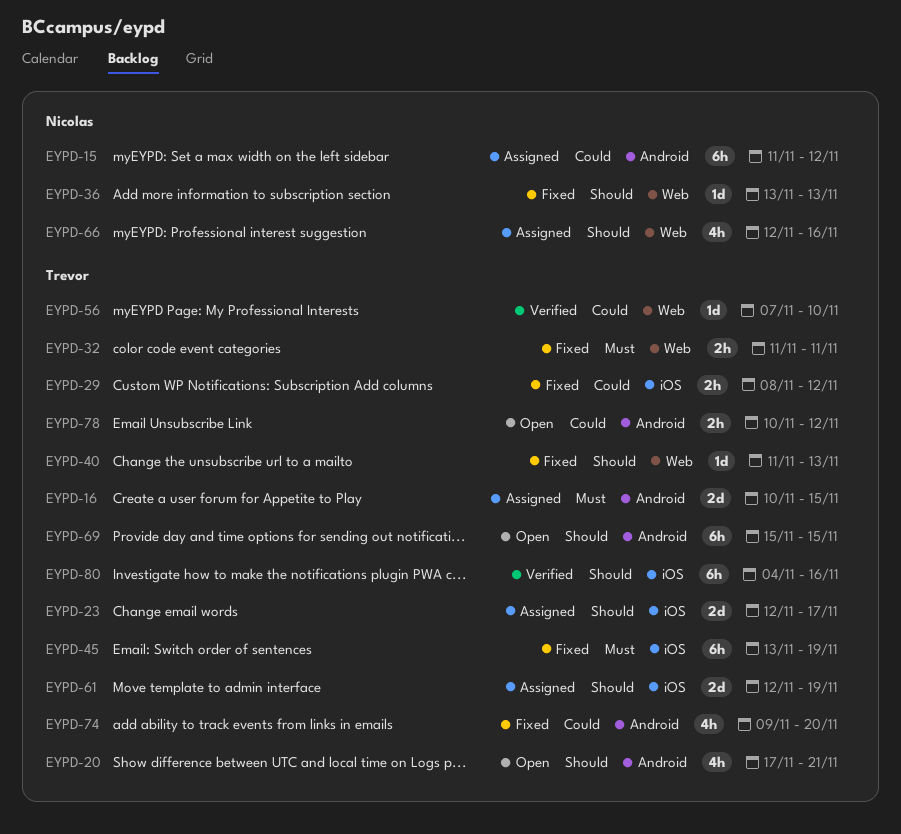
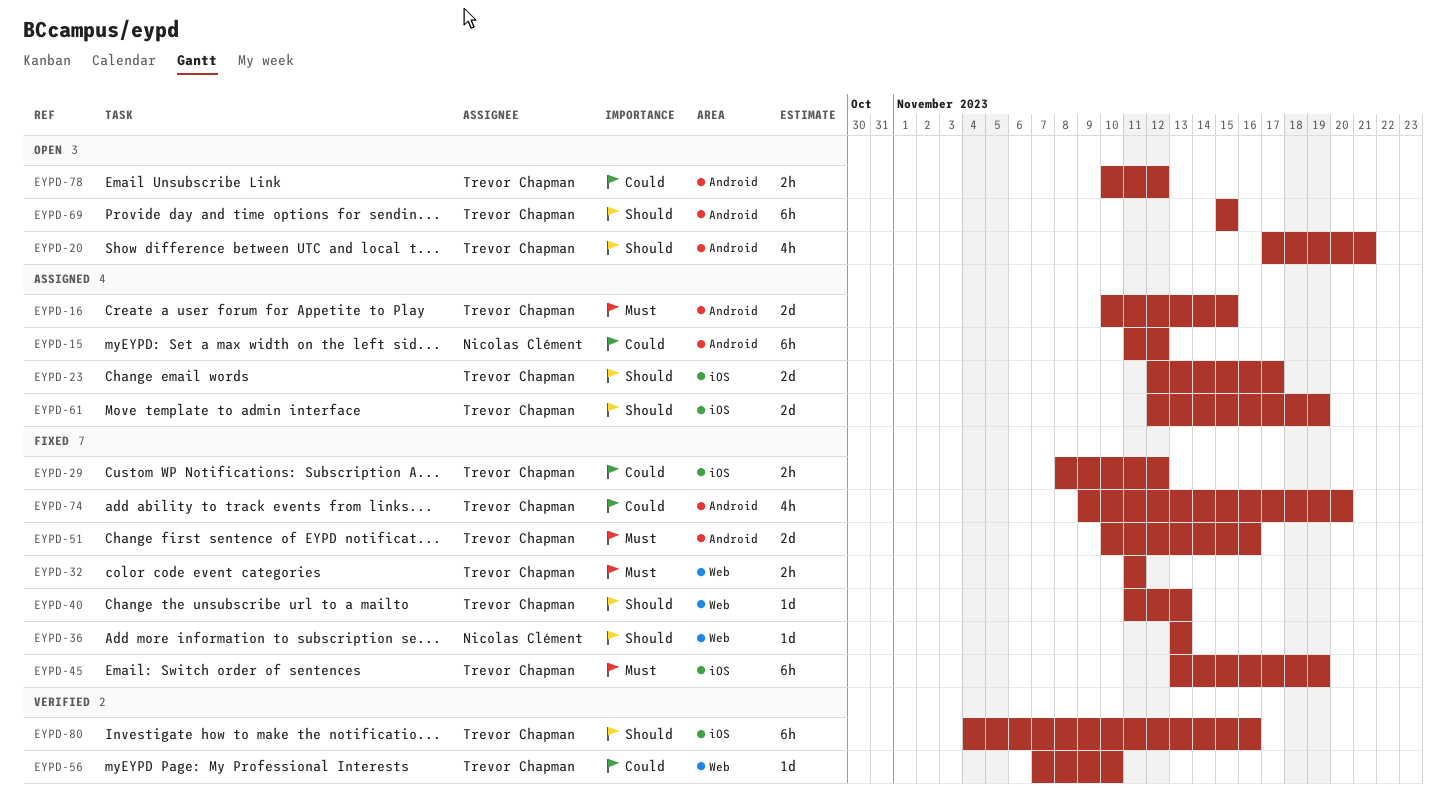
EYPD-51: none -> present
EYPD-66: present -> none

